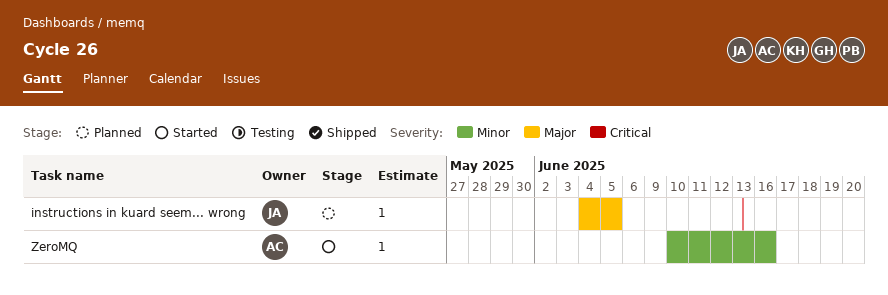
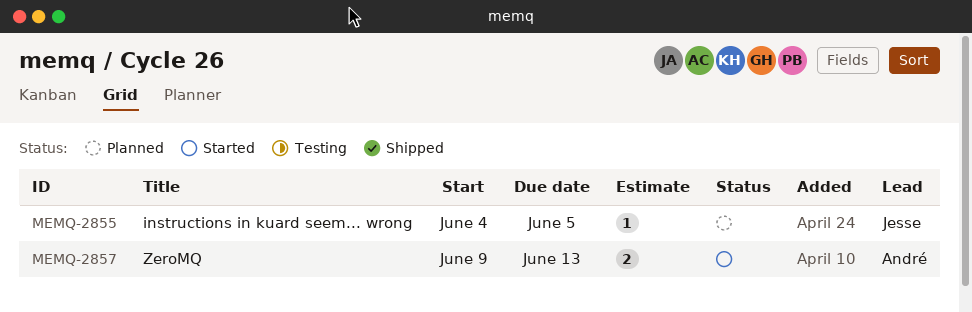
ZeroMQ, estimate: 1 -> 2
ZeroMQ, start: Jun 10 -> Jun 9
ZeroMQ, due: Jun 16 -> Jun 13

